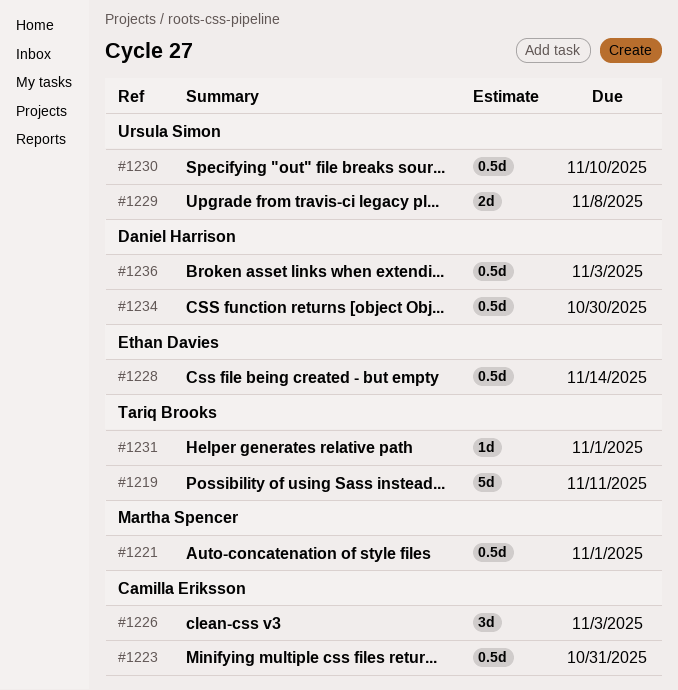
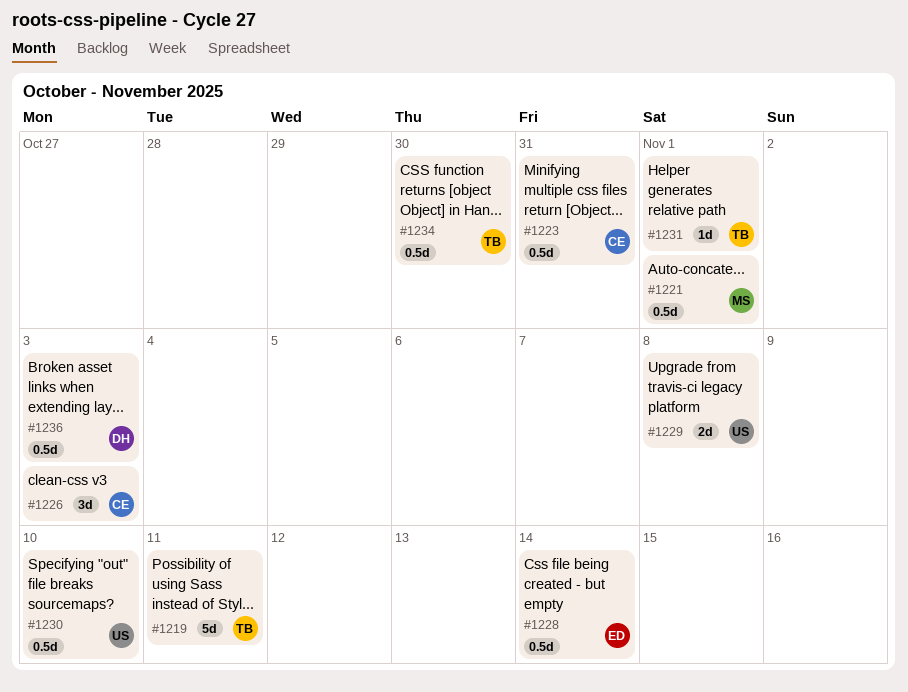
#1234, owner: Daniel Harrison -> Tariq Brooks

